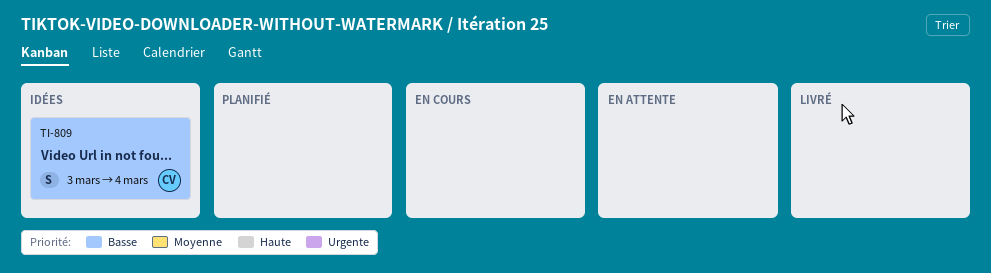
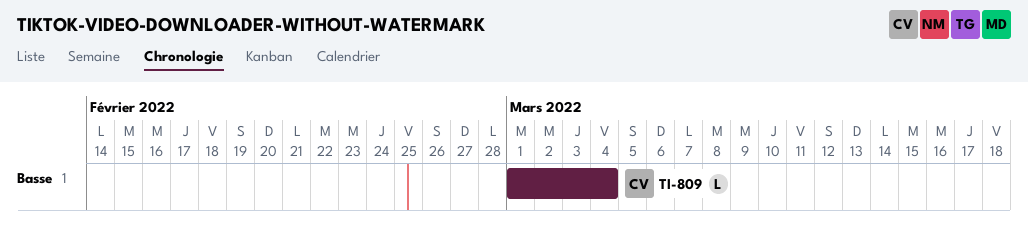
TI-809, estimate: S -> L
TI-809, start: Mar 3 -> Mar 1

